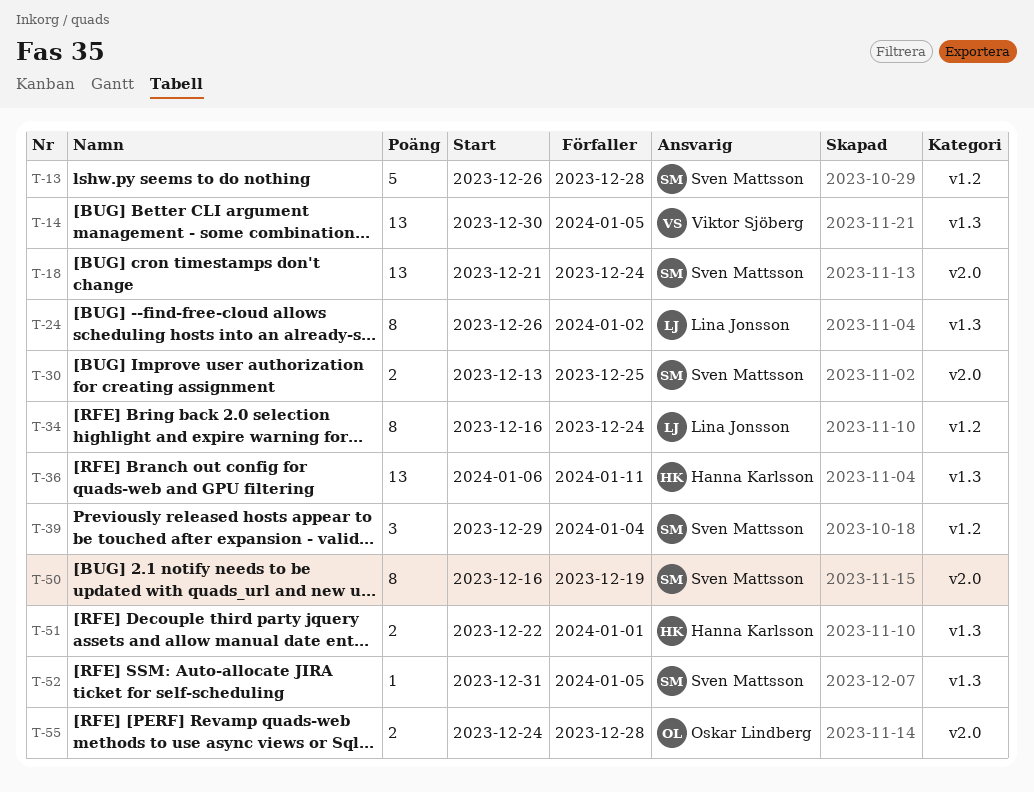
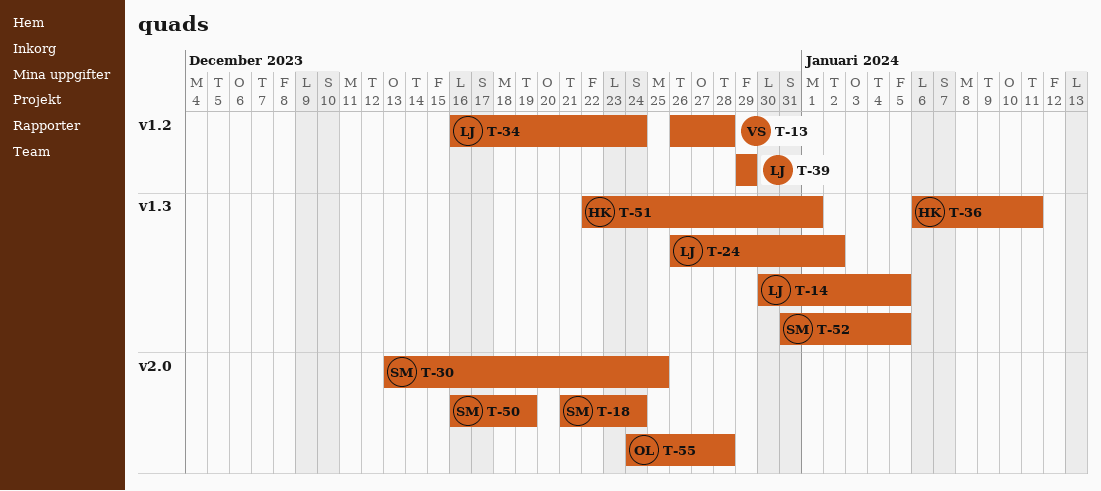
T-13, owner: Sven Mattsson -> Viktor Sjöberg
T-14, owner: Viktor Sjöberg -> Lina Jonsson
T-39, owner: Sven Mattsson -> Lina Jonsson
T-39, due: Jan 4 -> Dec 29

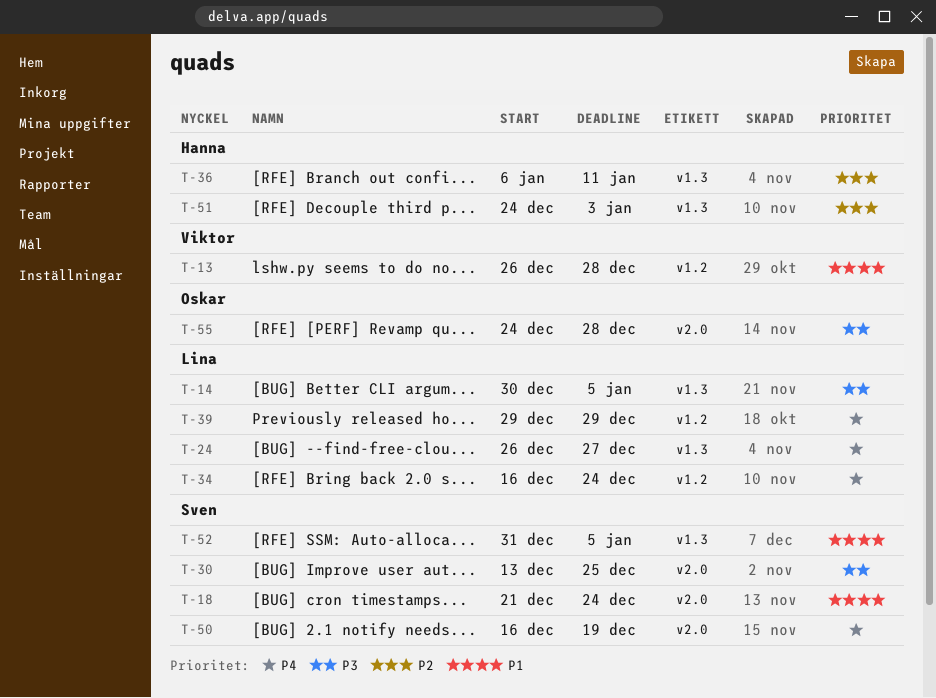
T-24, due: Jan 2 -> Dec 27
T-51, start: Dec 22 -> Dec 24
T-51, due: Jan 1 -> Jan 3

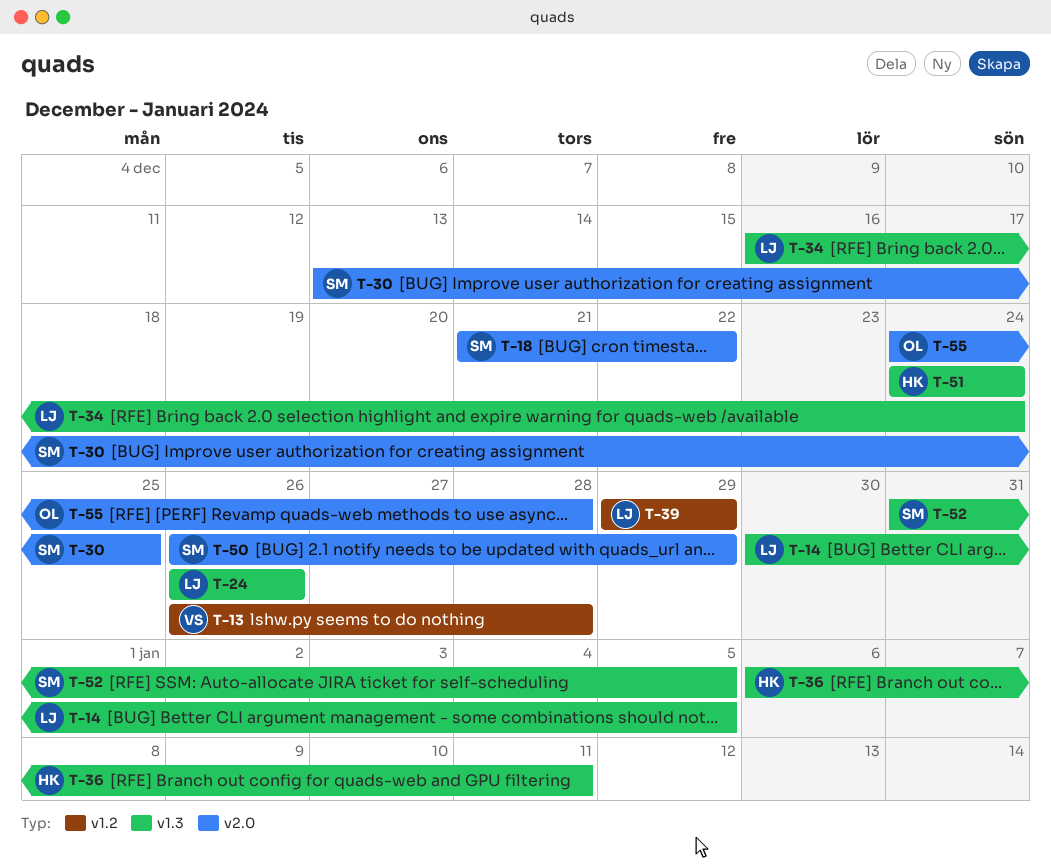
T-18, due: Dec 24 -> Dec 22
T-24, due: Dec 27 -> Dec 26
T-34, label: v1.2 -> v1.3
T-50, start: Dec 16 -> Dec 26
T-50, due: Dec 19 -> Dec 29
T-51, due: Jan 3 -> Dec 24

